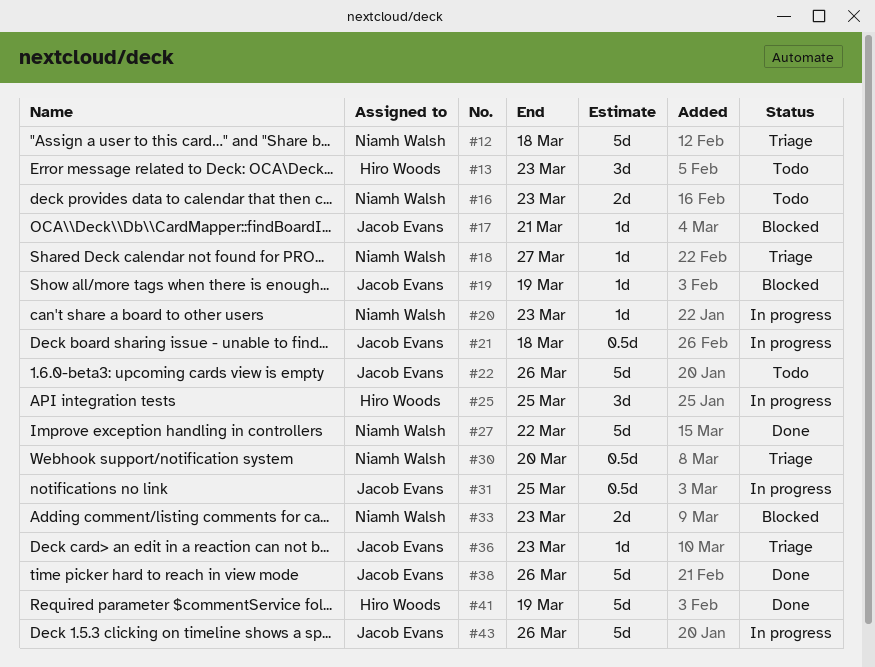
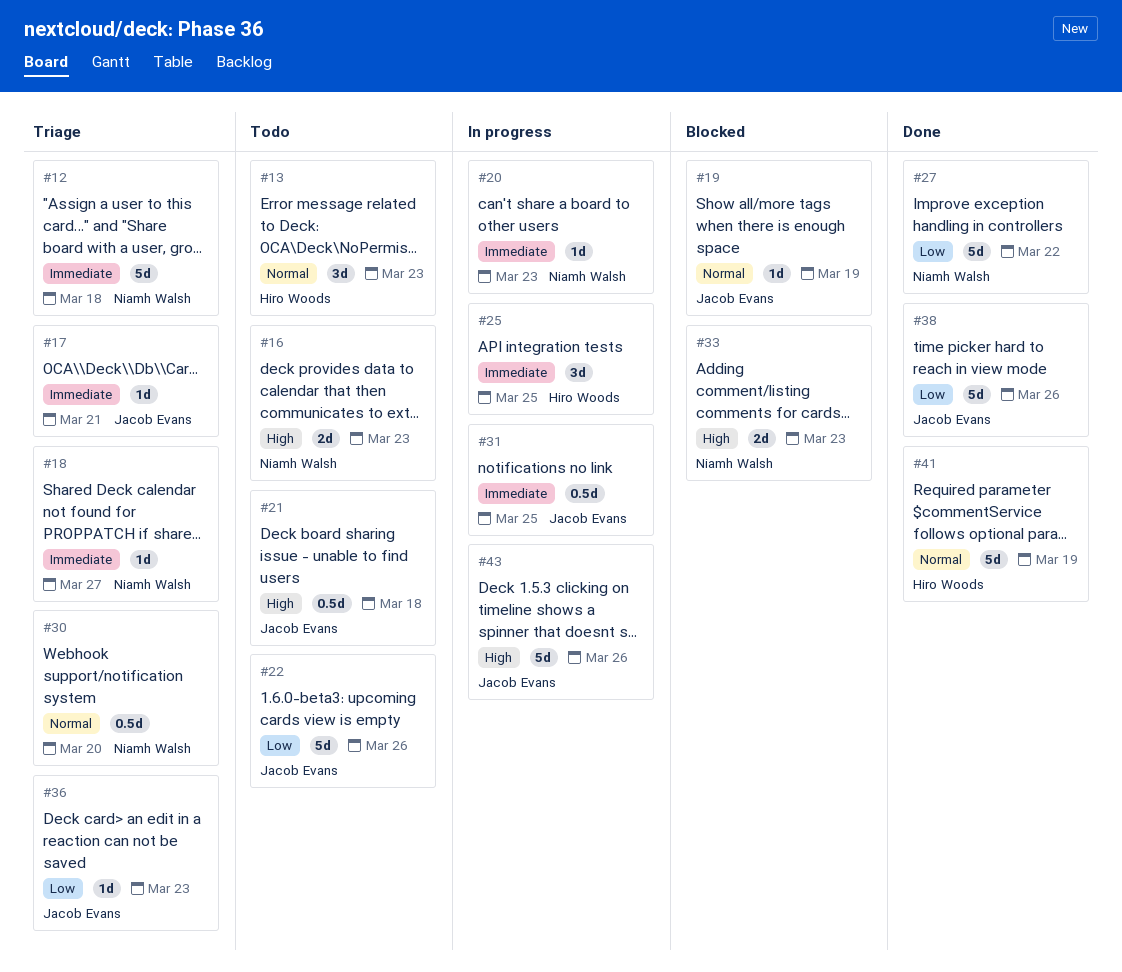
#17, status: Blocked -> Triage
#21, status: In progress -> Todo

